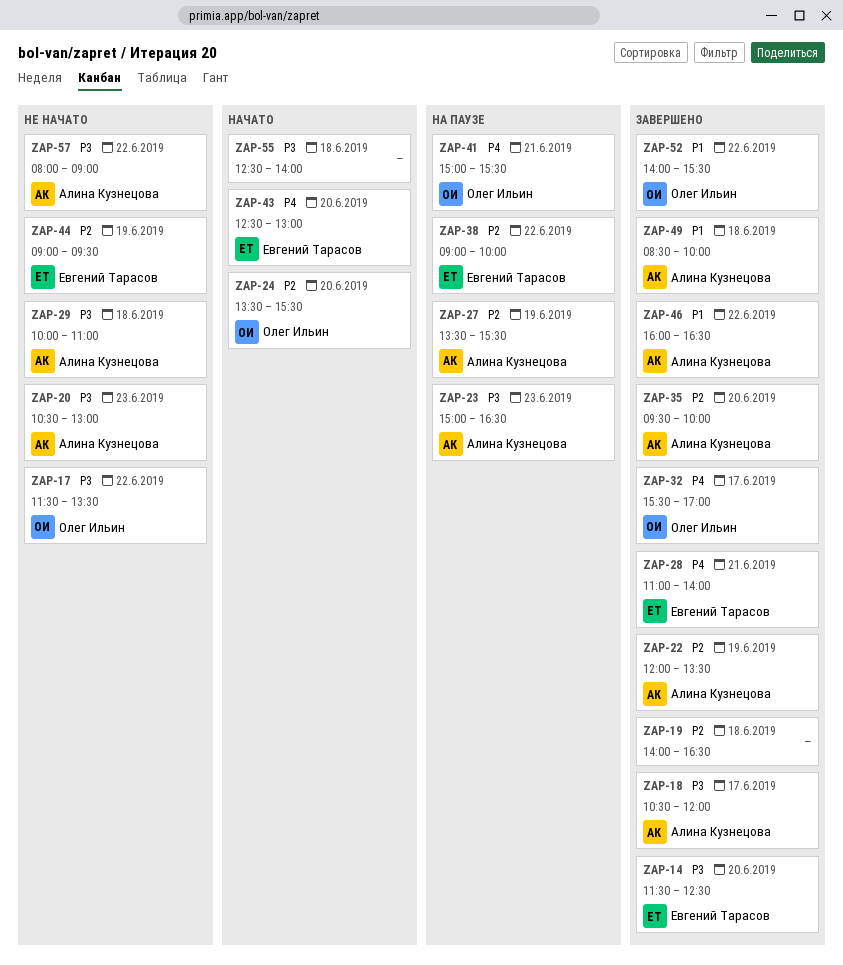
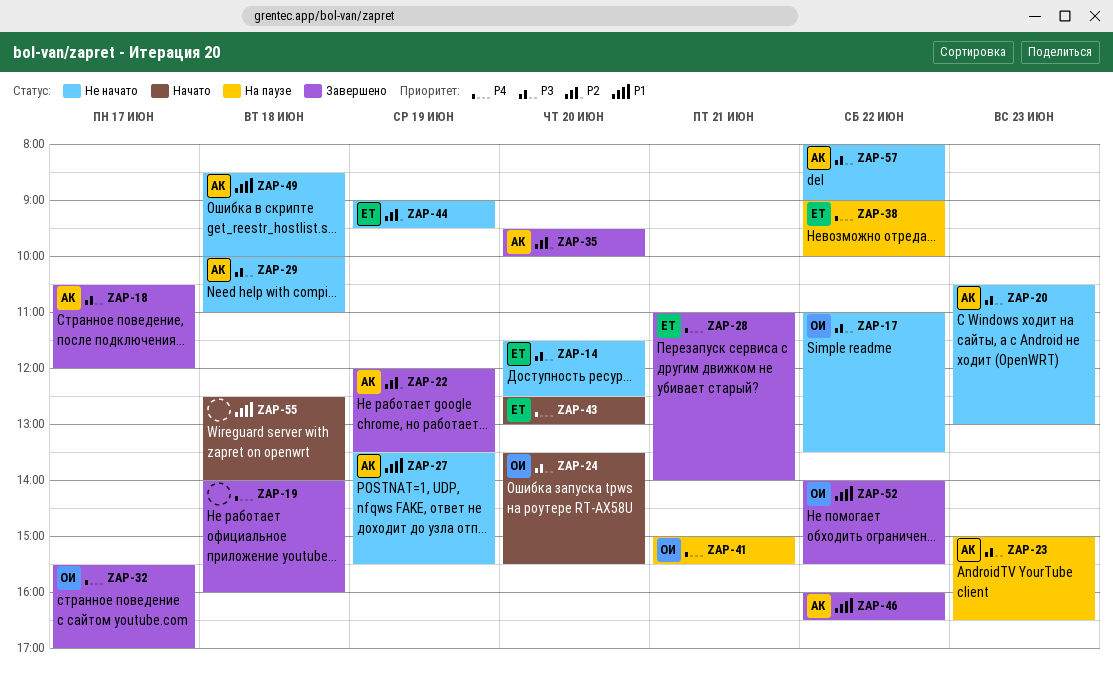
ZAP-14, status: Завершено -> Не начато
ZAP-17, begins: 11:30 -> 11:00
ZAP-19, priority: P2 -> P4
ZAP-19, ends: 16:30 -> 16:00
ZAP-24, priority: P2 -> P3
ZAP-27, status: На паузе -> Не начато
ZAP-27, priority: P2 -> P1
ZAP-38, priority: P2 -> P4
ZAP-49, status: Завершено -> Не начато
ZAP-55, priority: P3 -> P1

